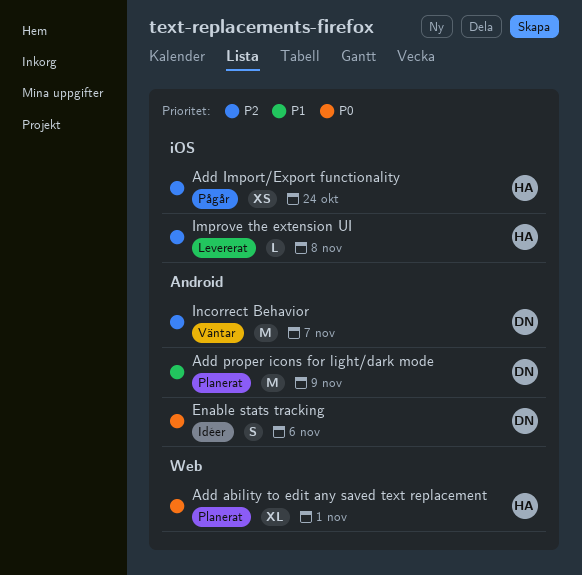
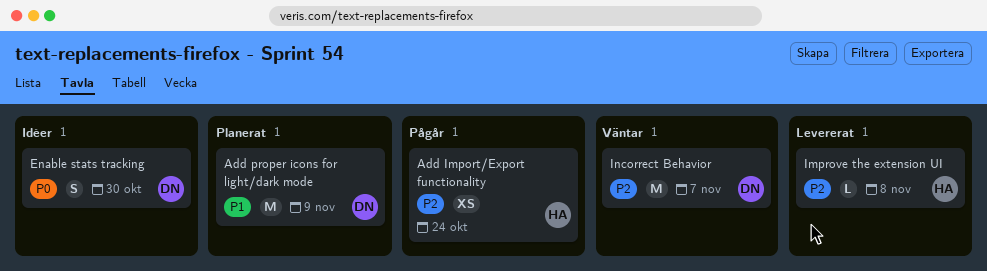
Add ability to edit any saved text replacement: present -> none
Enable stats tracking, due: Nov 6 -> Oct 30

